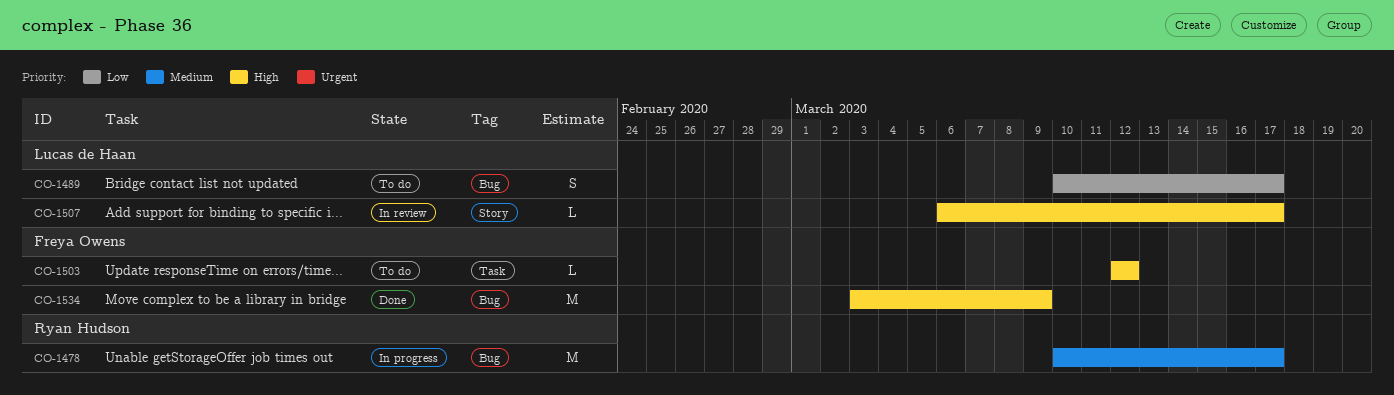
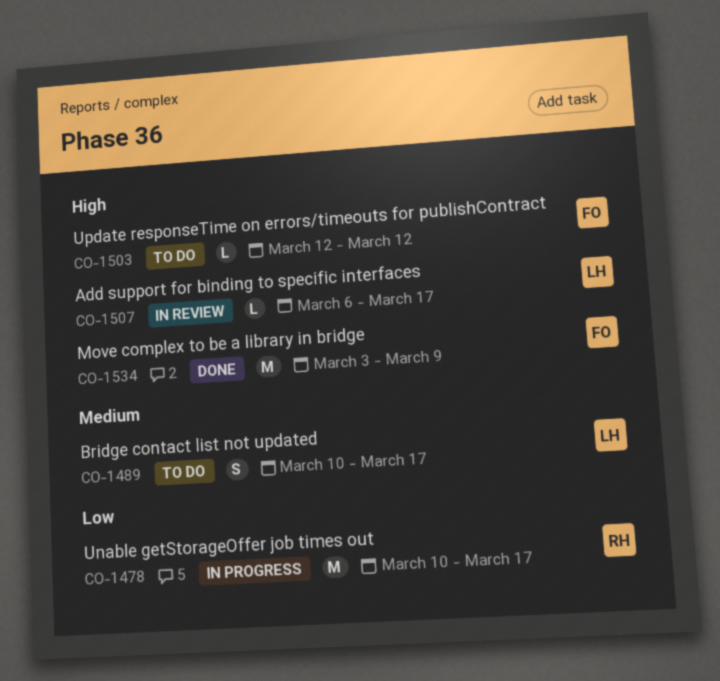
CO-1478, priority: Medium -> Low
CO-1489, priority: Low -> Medium

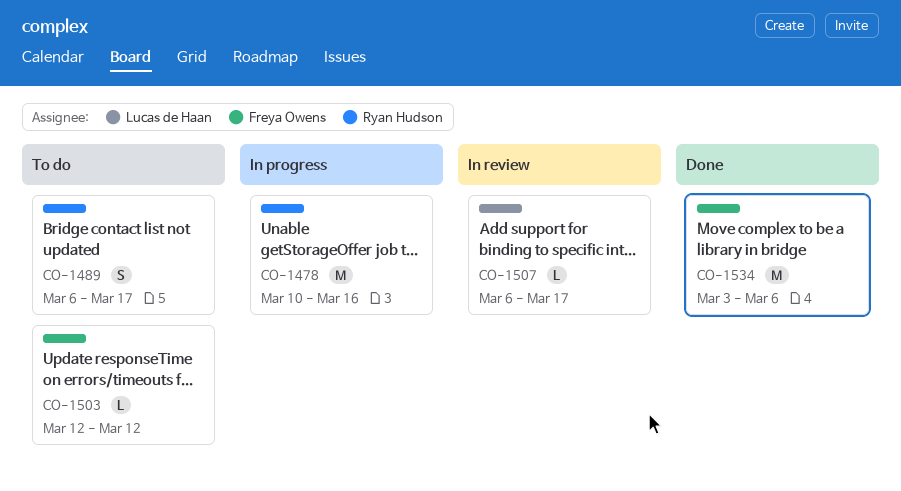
CO-1478, due: Mar 17 -> Mar 16
CO-1489, owner: Lucas de Haan -> Ryan Hudson
CO-1489, start: Mar 10 -> Mar 6
CO-1534, due: Mar 9 -> Mar 6

